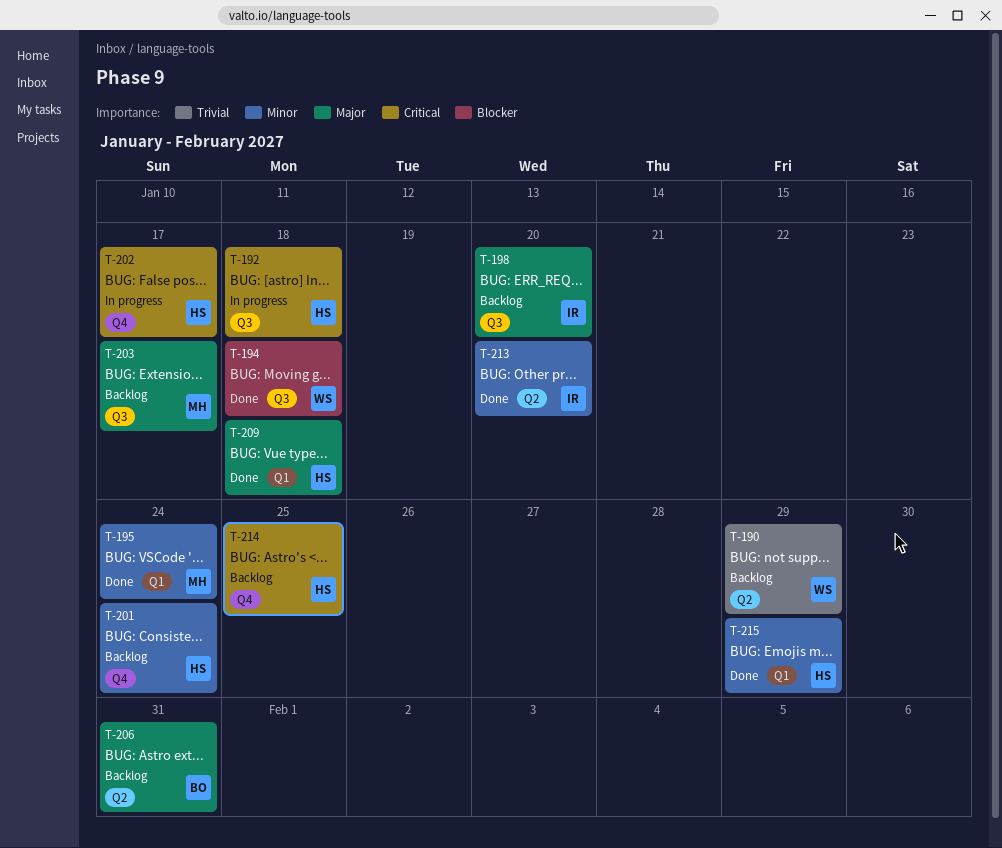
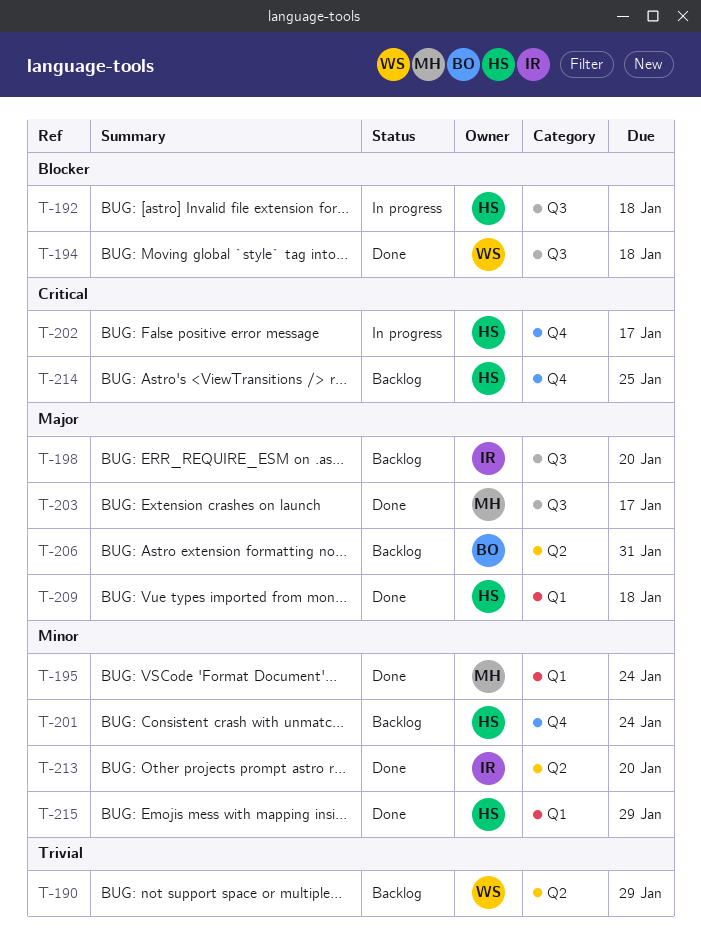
T-192, priority: Critical -> Blocker
T-203, status: Backlog -> Done

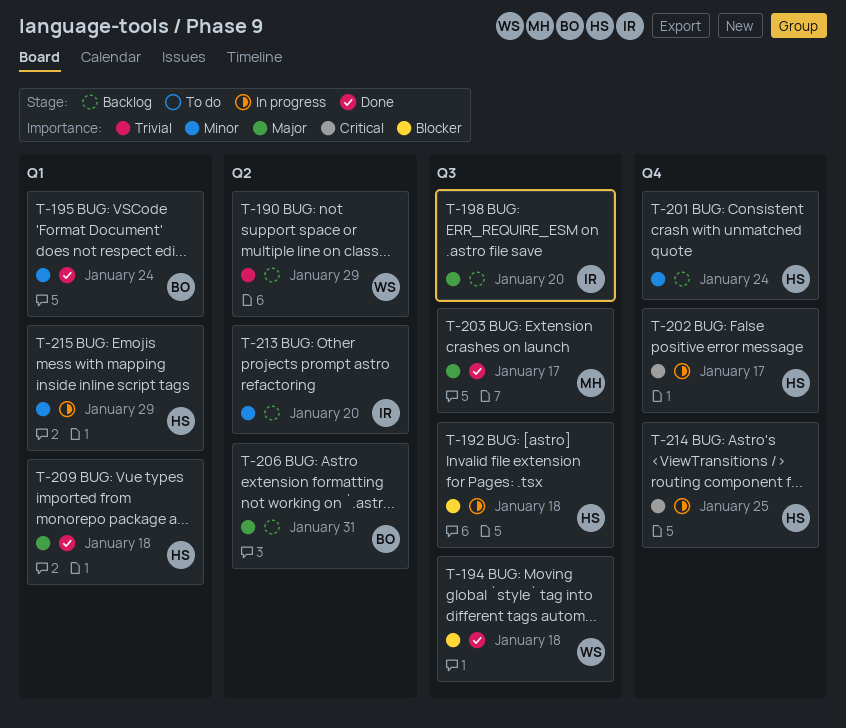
T-195, owner: MH -> BO
T-213, status: Done -> Backlog
T-214, status: Backlog -> In progress
T-215, status: Done -> In progress

